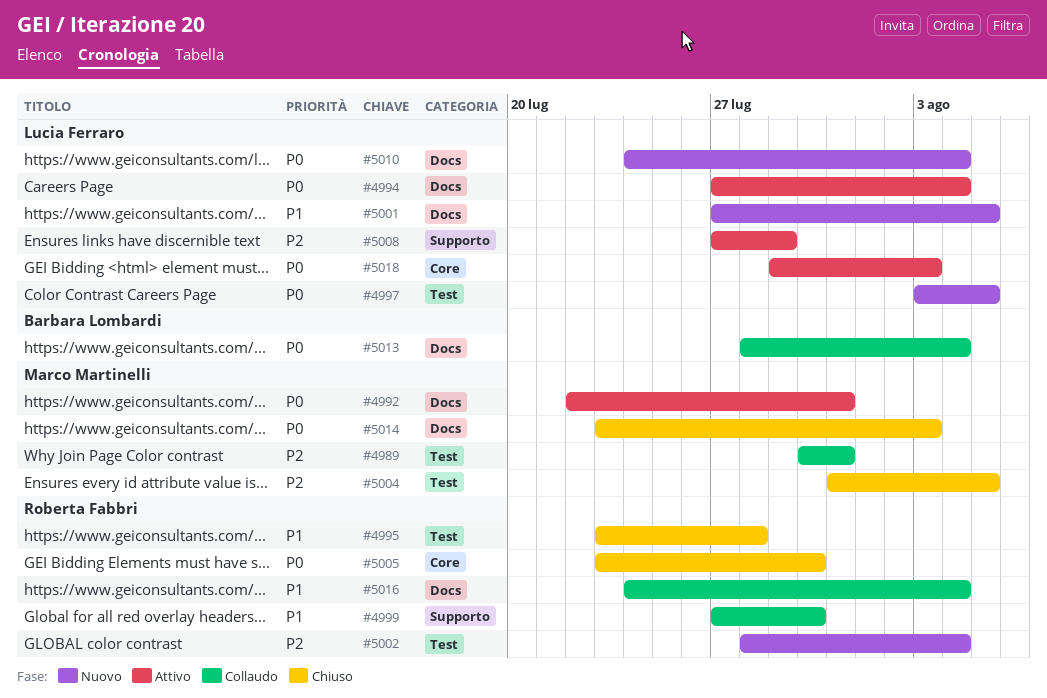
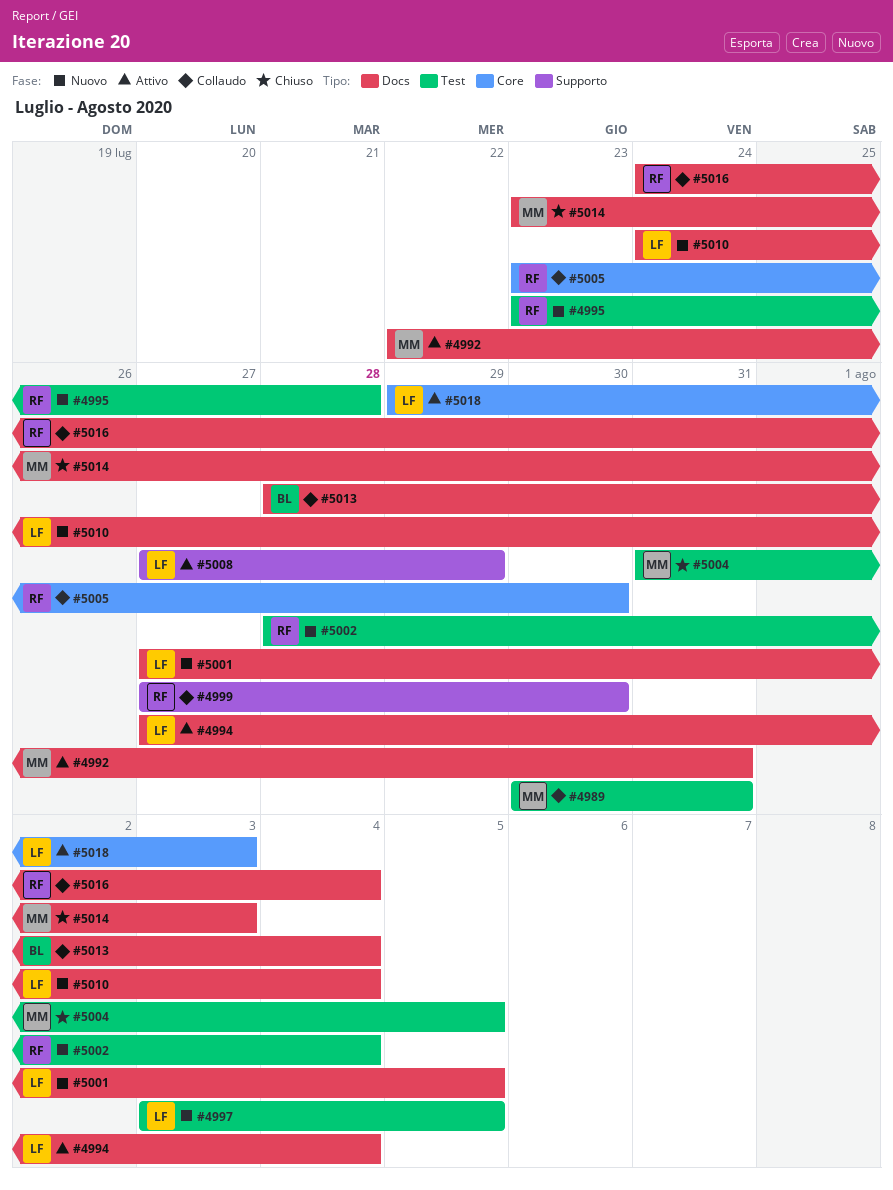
#4995, status: Chiuso -> Nuovo
#5005, status: Chiuso -> Collaudo

